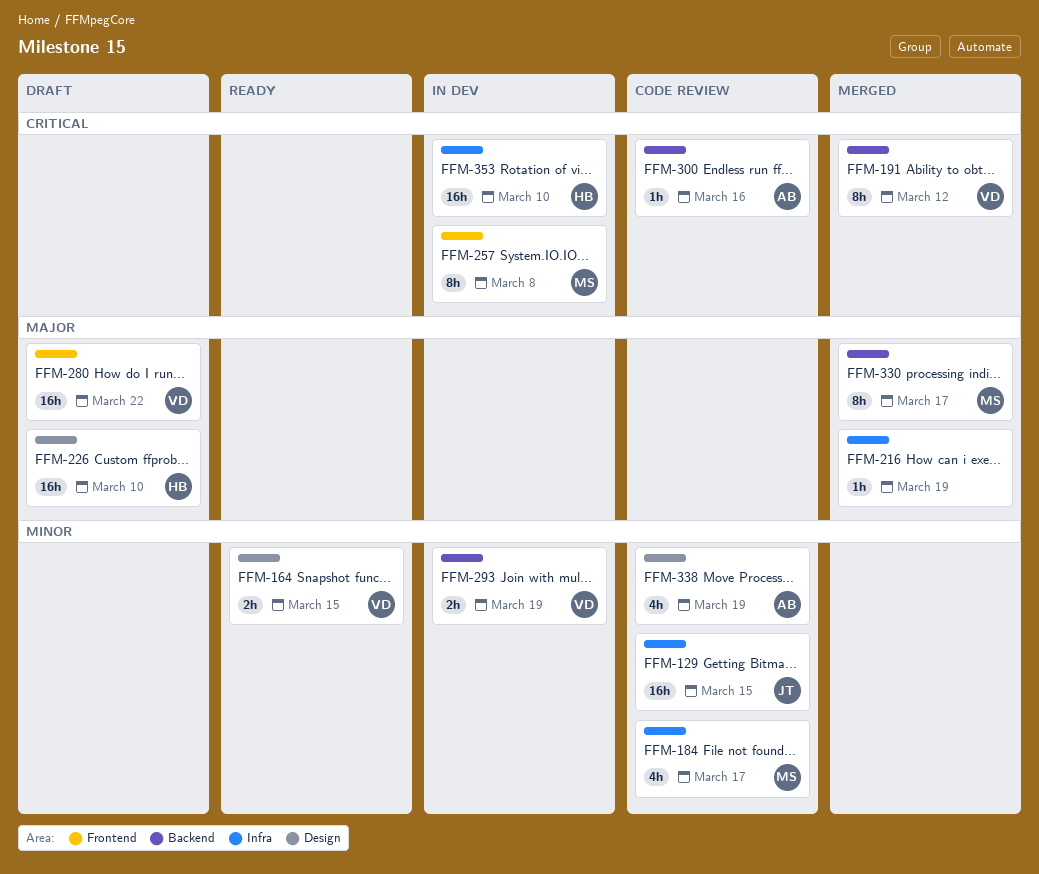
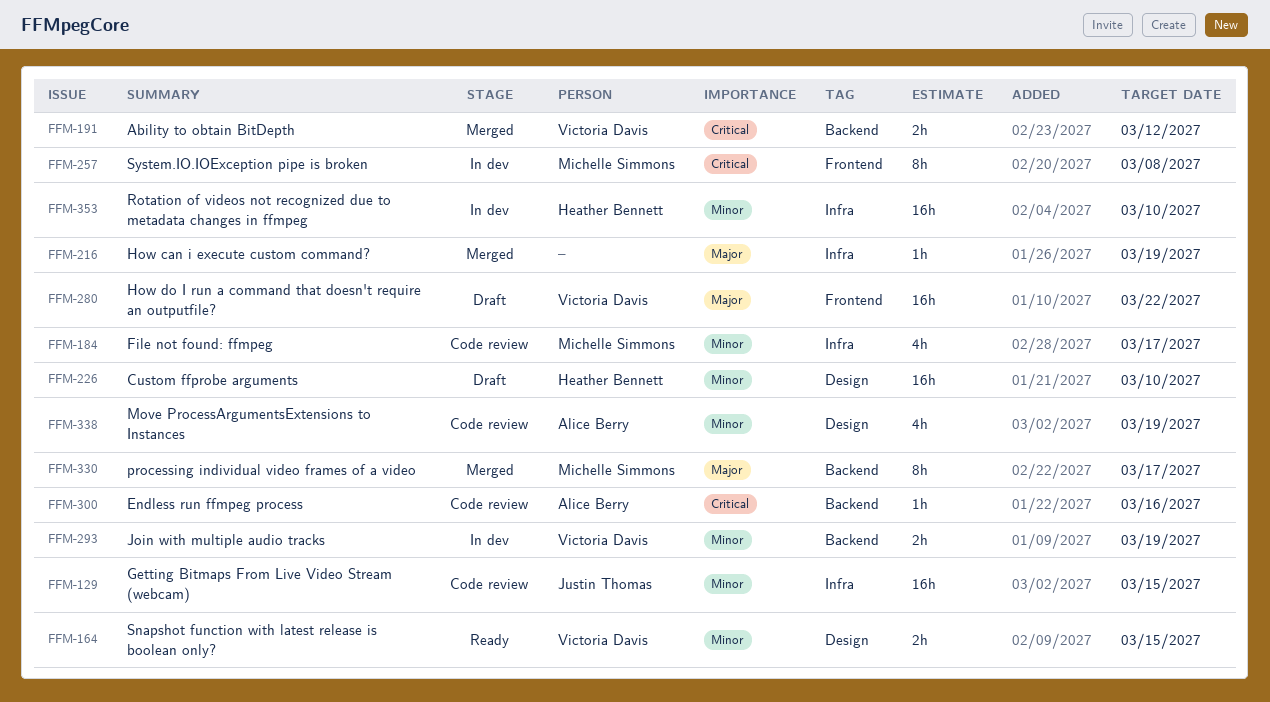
FFM-191, estimate: 8h -> 2h
FFM-226, priority: Major -> Minor
FFM-353, priority: Critical -> Minor

